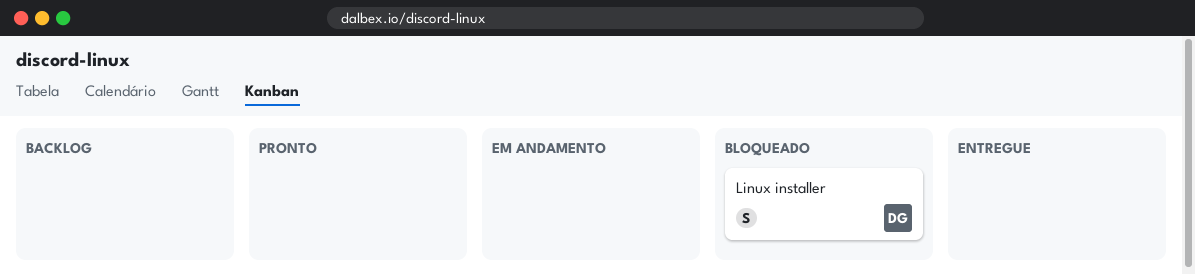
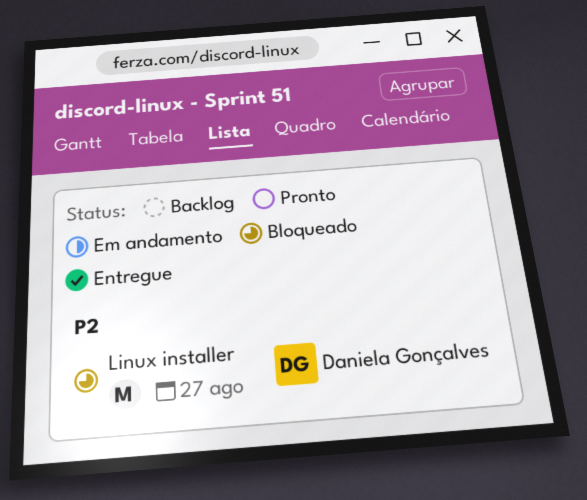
Linux installer, estimate: S -> M

